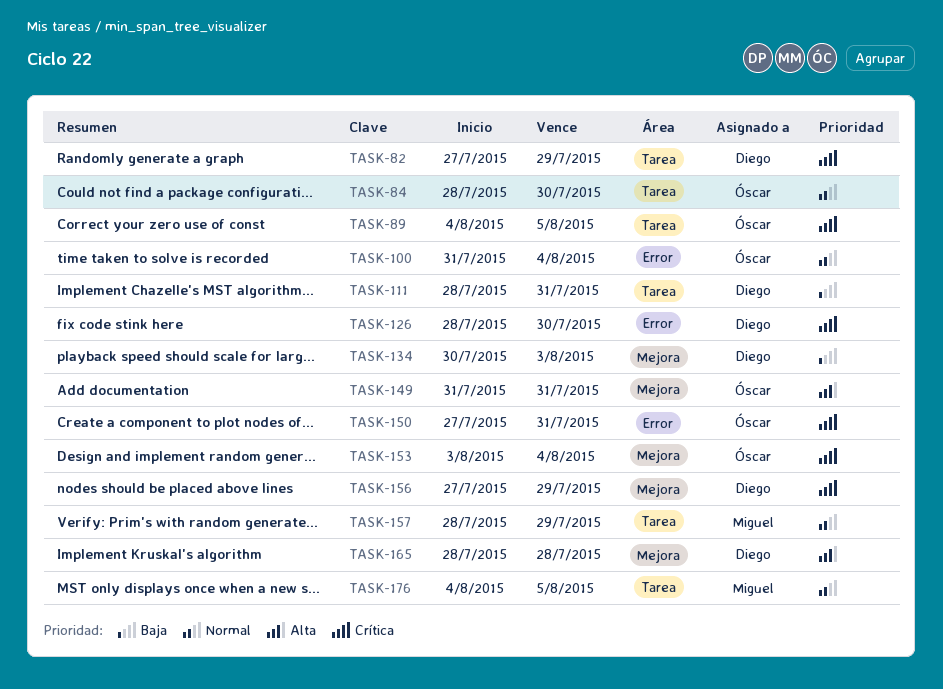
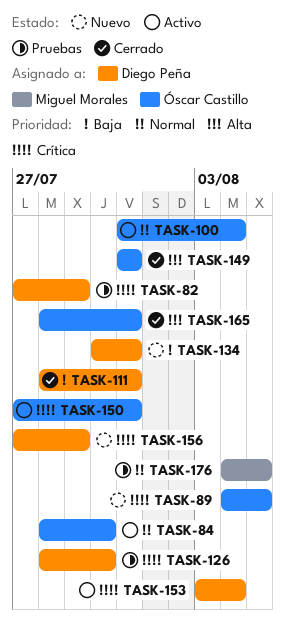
TASK-134, due: Aug 3 -> Jul 31
TASK-153, owner: Óscar Castillo -> Diego Peña
TASK-157: present -> none
TASK-165, owner: Diego Peña -> Óscar Castillo
TASK-165, due: Jul 28 -> Jul 31

